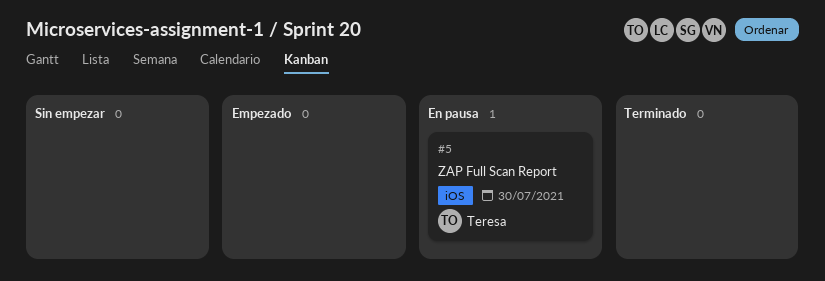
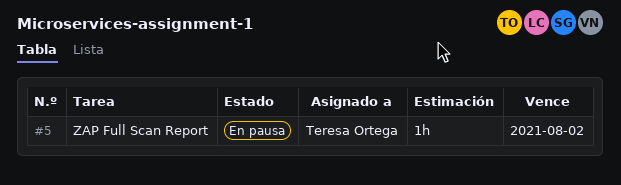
#5, due: Jul 30 -> Aug 2

